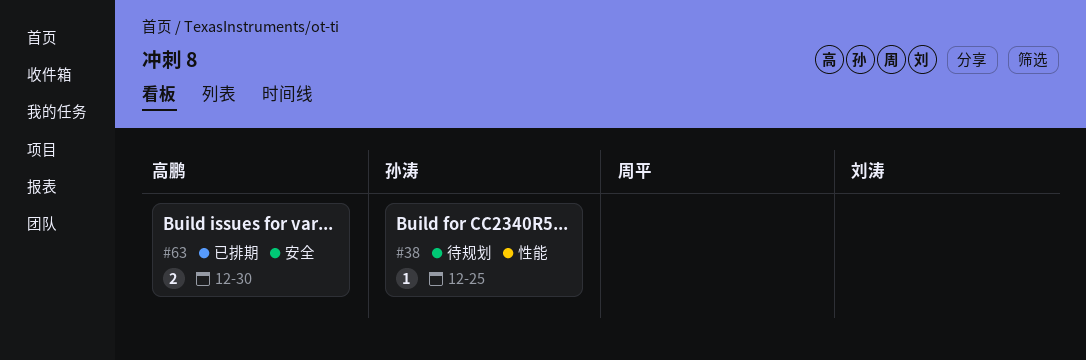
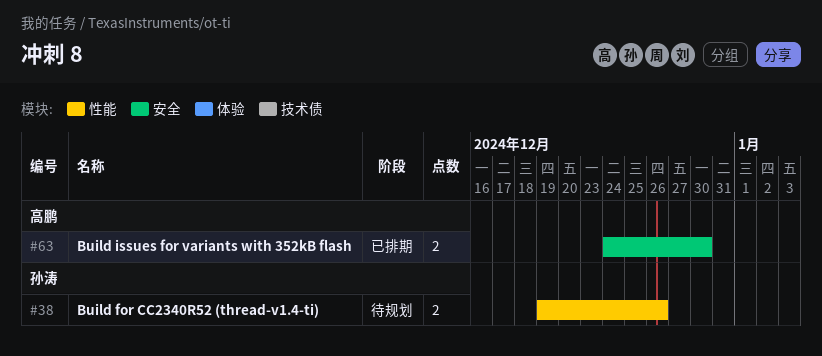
#38, estimate: 1 -> 2
#38, due: Dec 25 -> Dec 26

